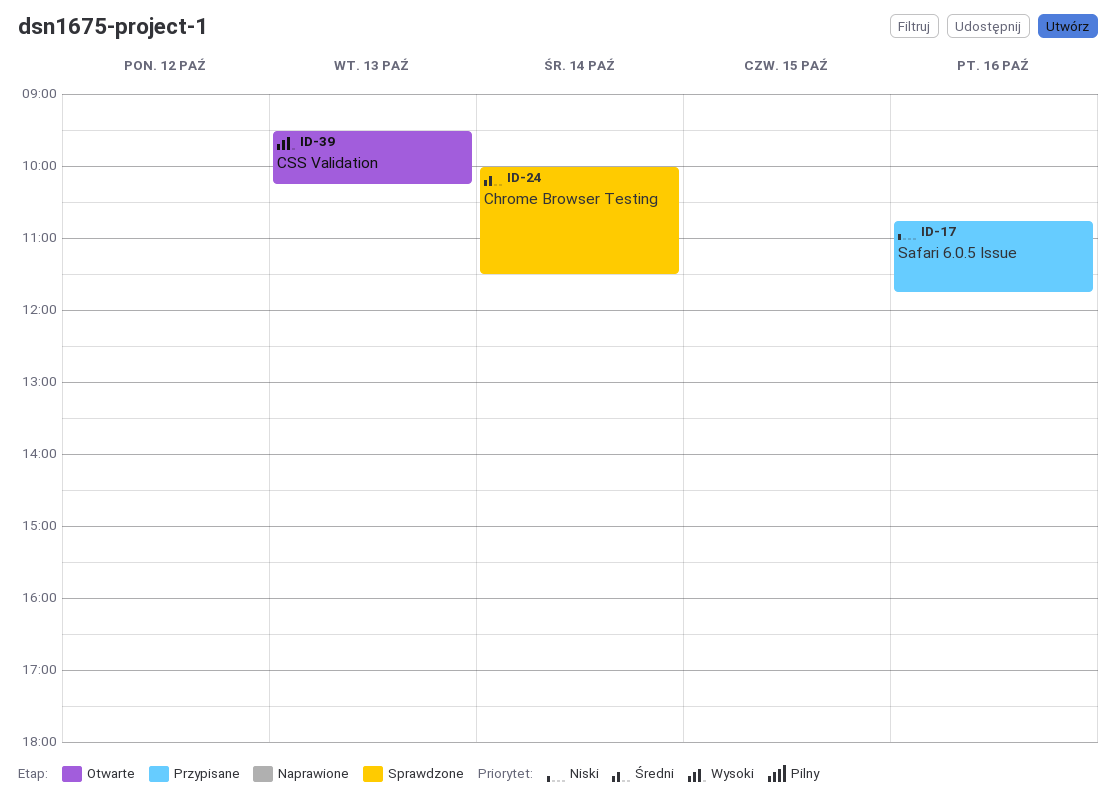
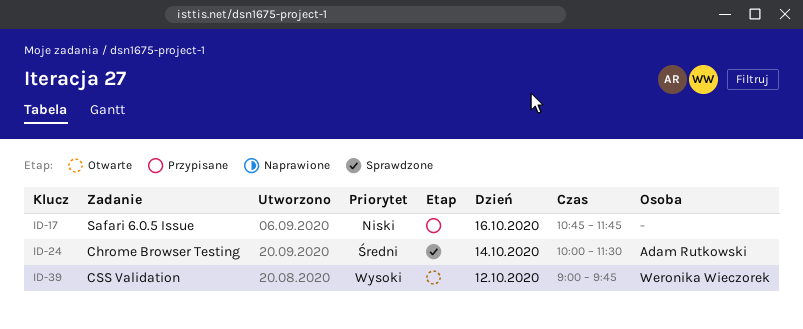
ID-39, day: Oct 13 -> Oct 12
ID-39, begins: 09:30 -> 09:00
ID-39, ends: 10:15 -> 09:45

